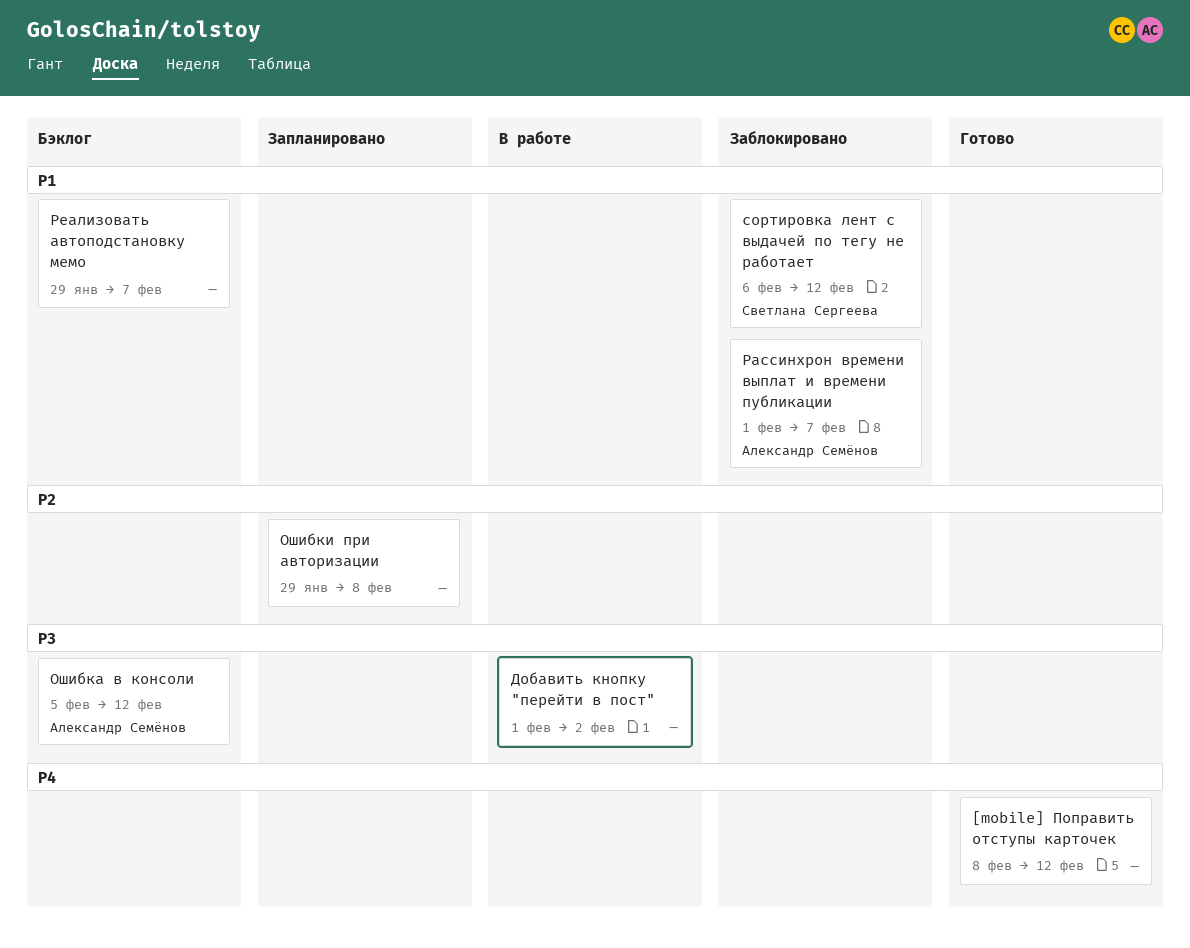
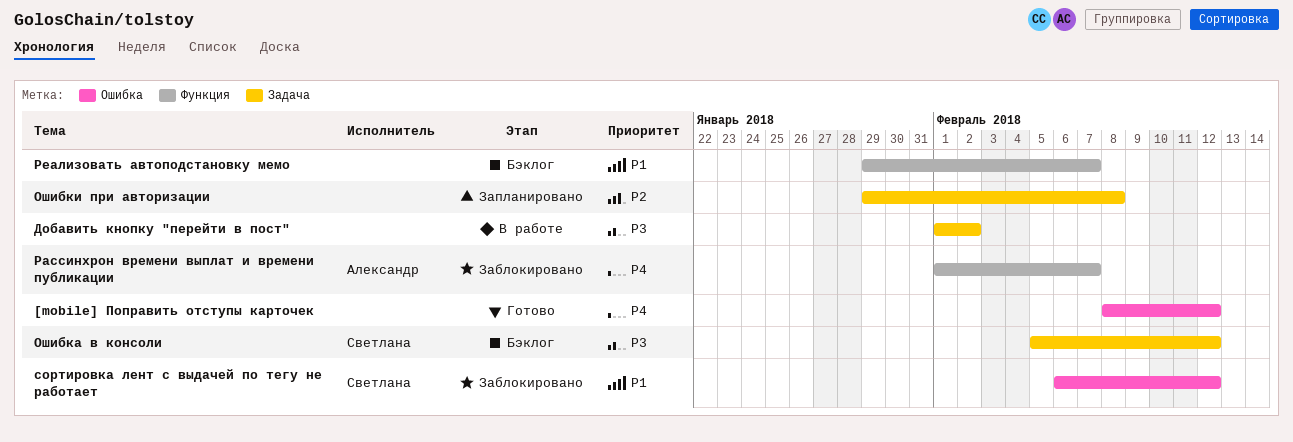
Ошибка в консоли, owner: Александр Семёнов -> Светлана Сергеева
Рассинхрон времени выплат и времени публикации, priority: P1 -> P4

